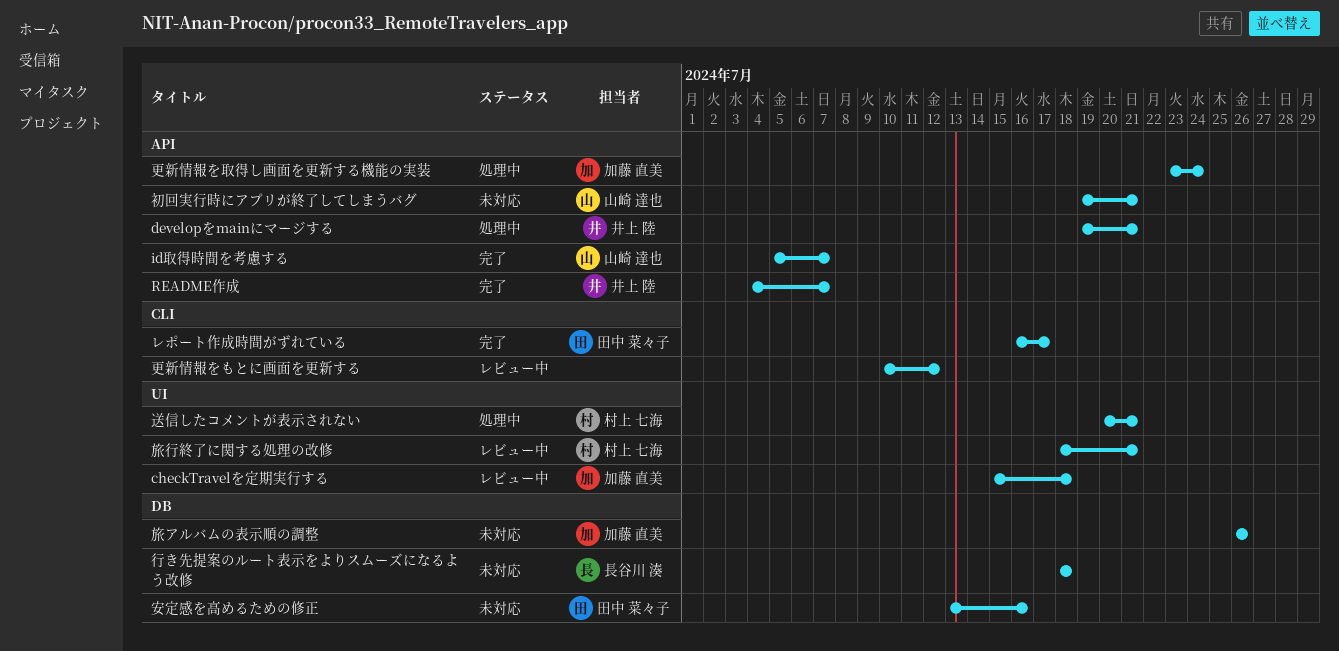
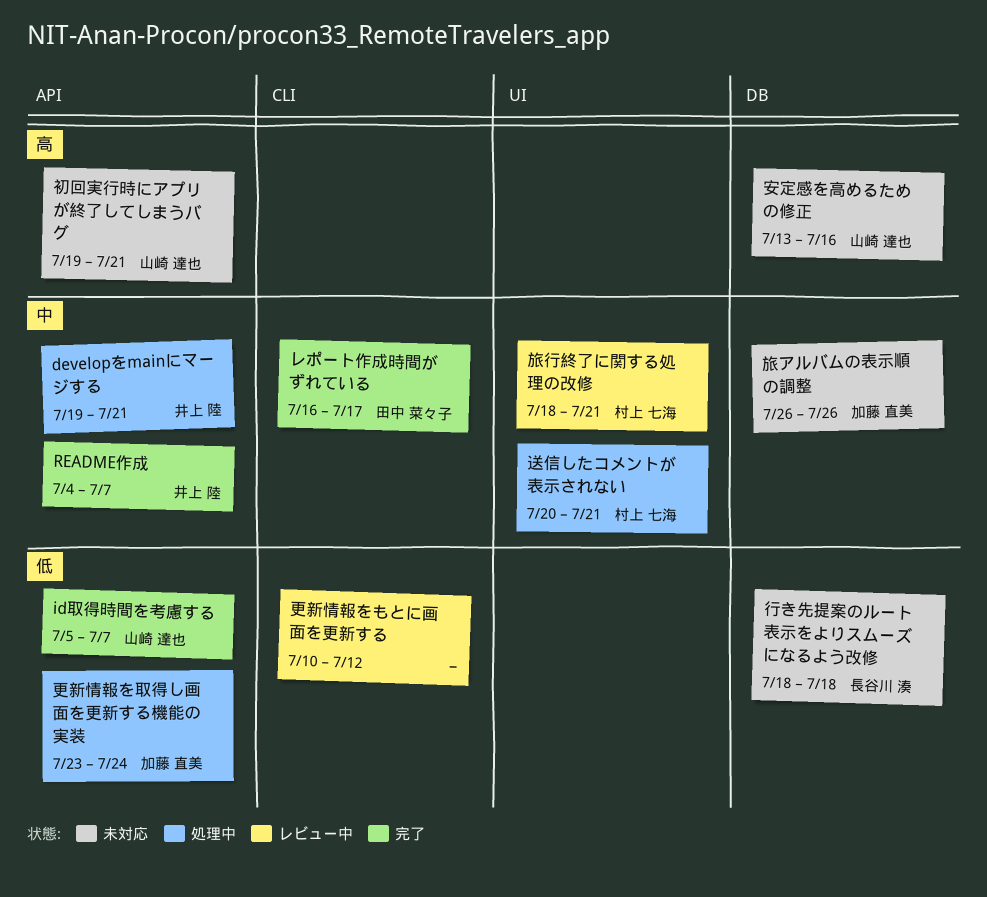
checkTravelを定期実行する: present -> none
安定感を高めるための修正, owner: 田中 菜々子 -> 山崎 達也

